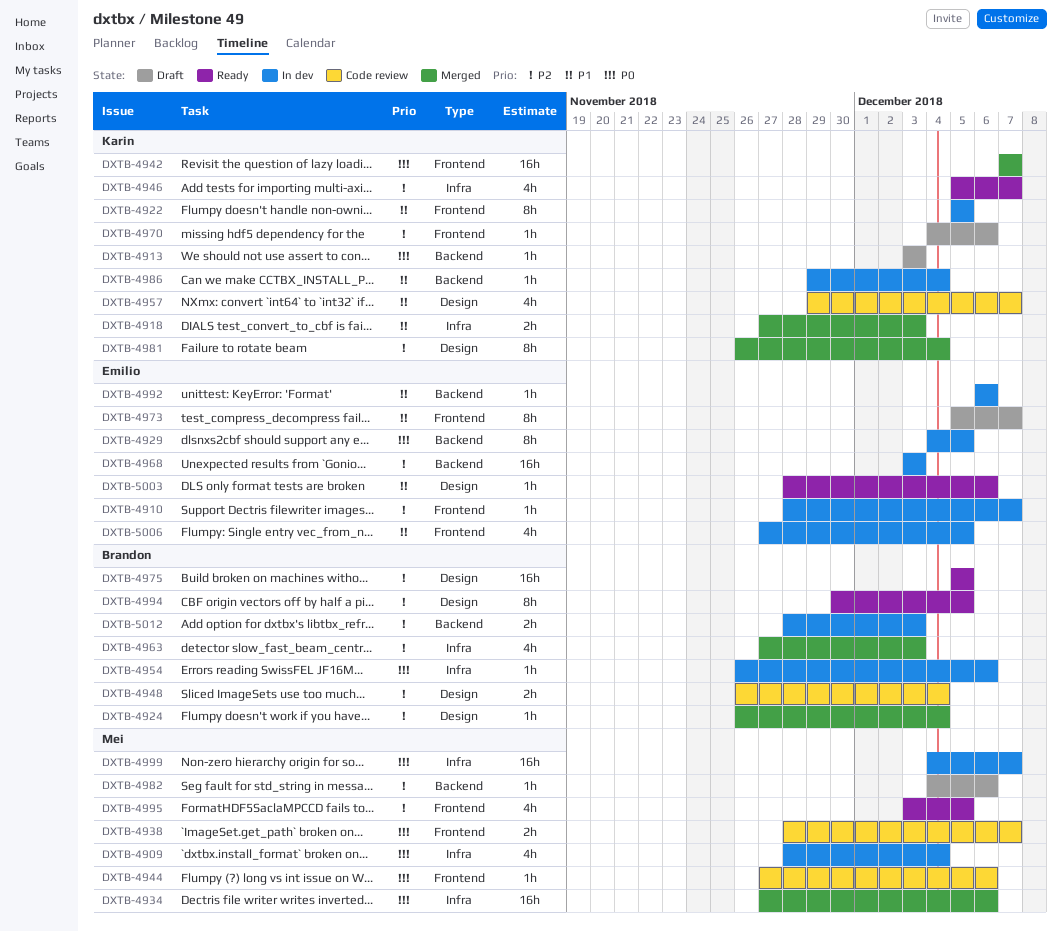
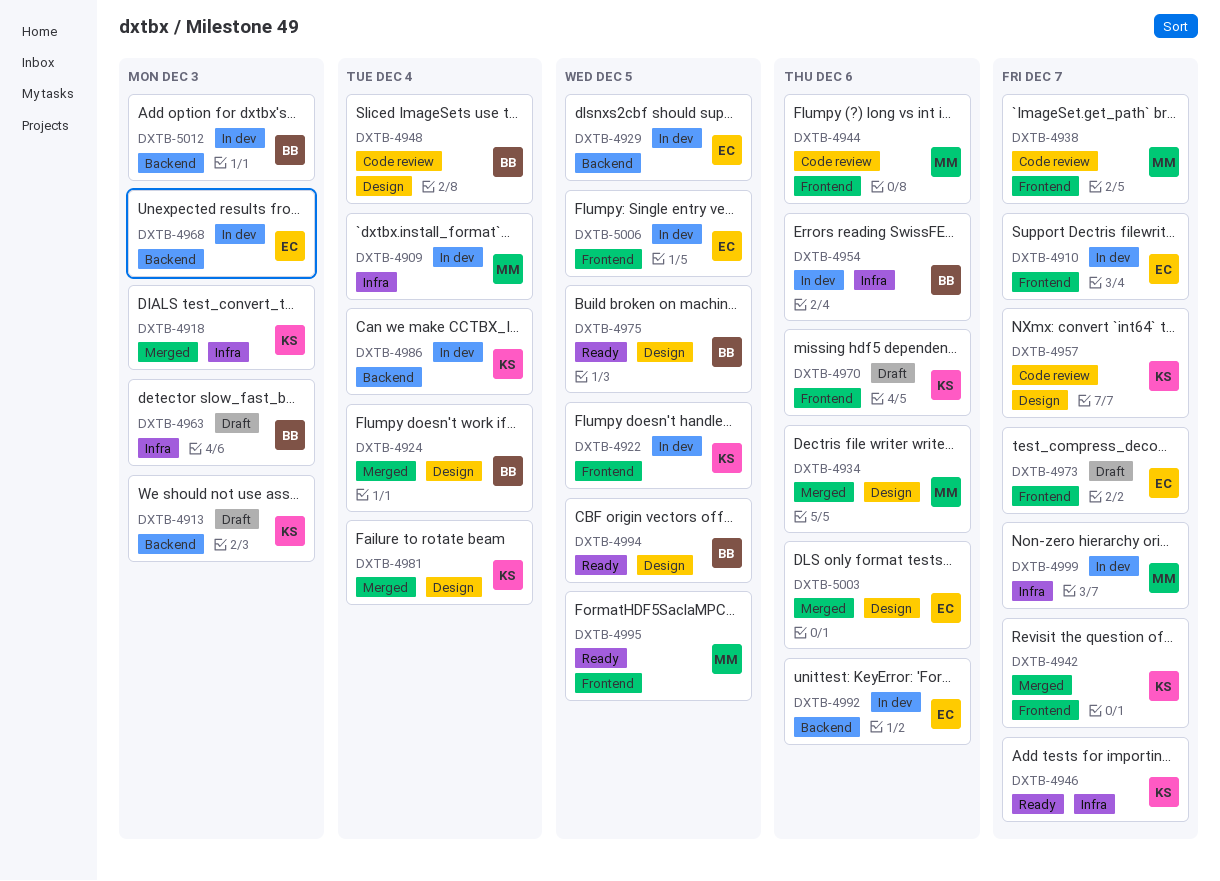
DXTB-4934, label: Infra -> Design
DXTB-4963, status: Merged -> Draft
DXTB-4982: present -> none
DXTB-5003, status: Ready -> Merged

